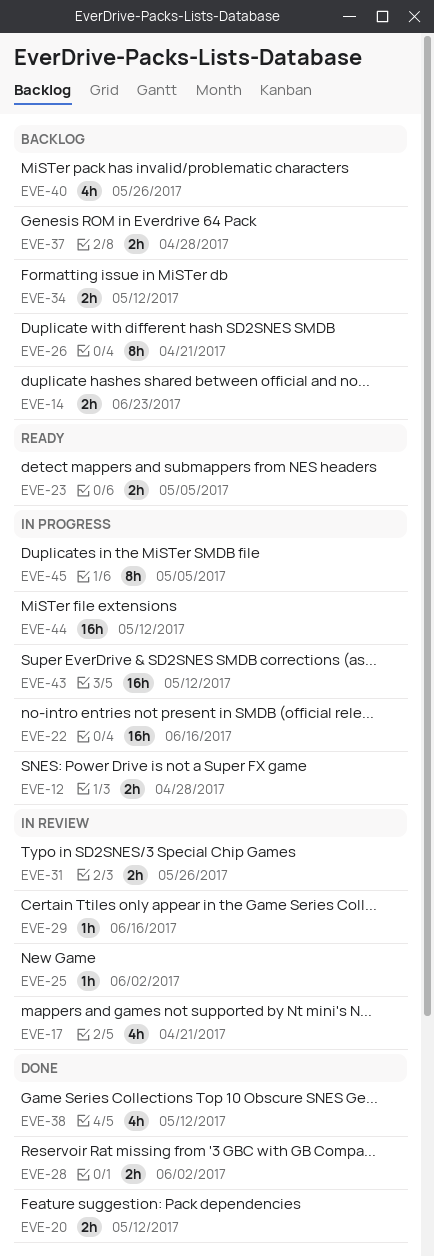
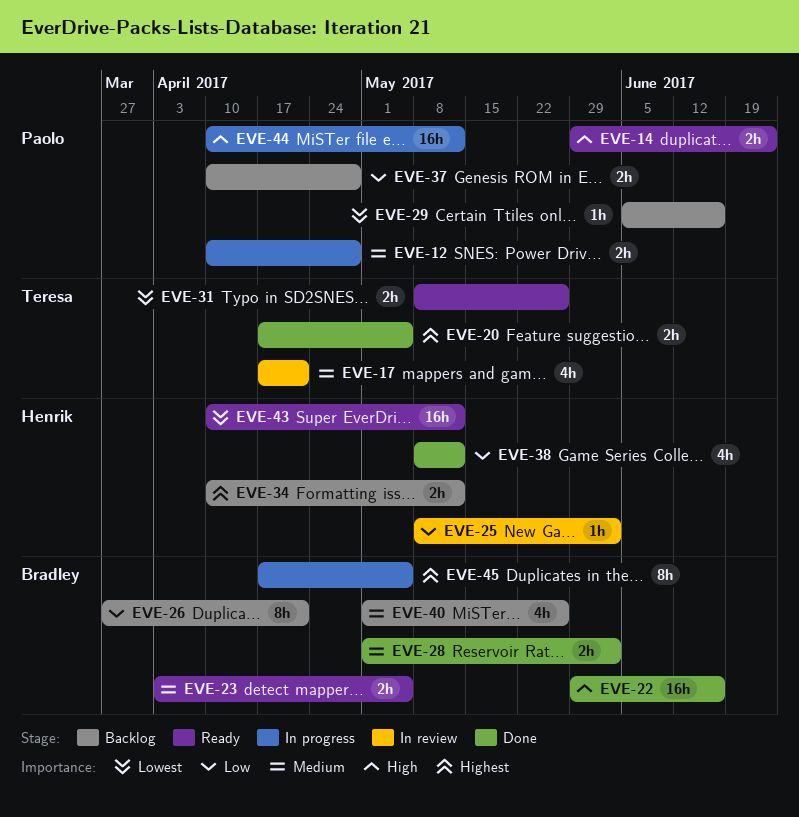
EVE-14, status: Backlog -> Ready
EVE-20, due: May 12 -> May 5
EVE-22, status: In progress -> Done
EVE-29, status: In review -> Backlog
EVE-31, status: In review -> Ready
EVE-43, status: In progress -> Ready

